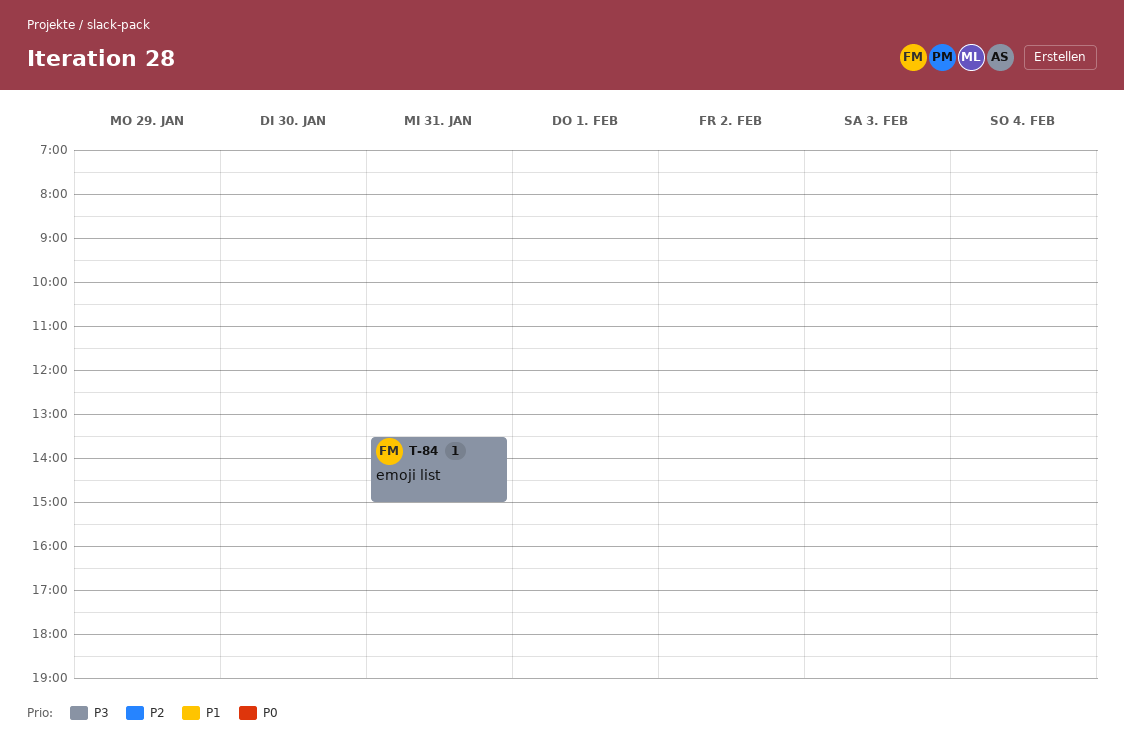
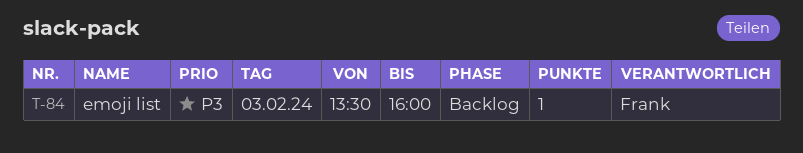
T-84, day: Jan 31 -> Feb 3
T-84, ends: 15:00 -> 16:00

